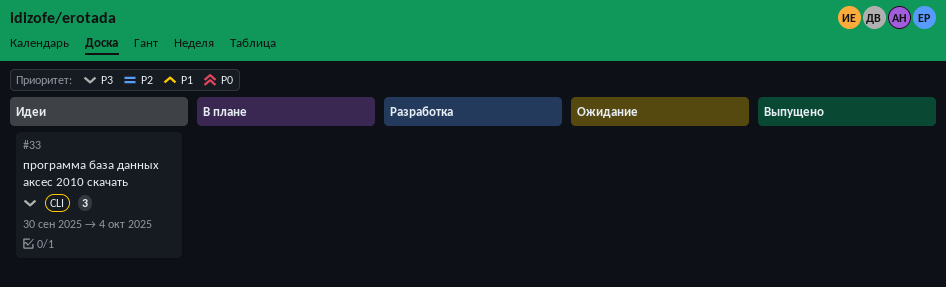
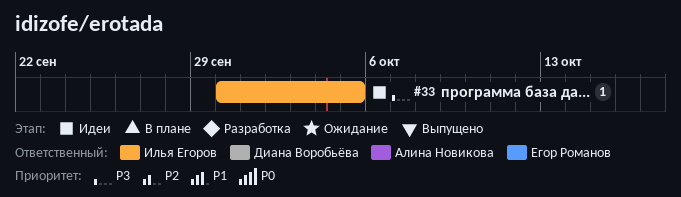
#33, estimate: 3 -> 1
#33, due: Oct 4 -> Oct 5

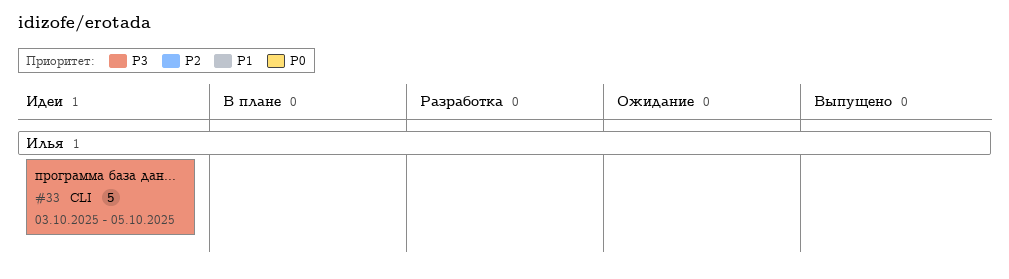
#33, estimate: 1 -> 5
#33, start: Sep 30 -> Oct 3

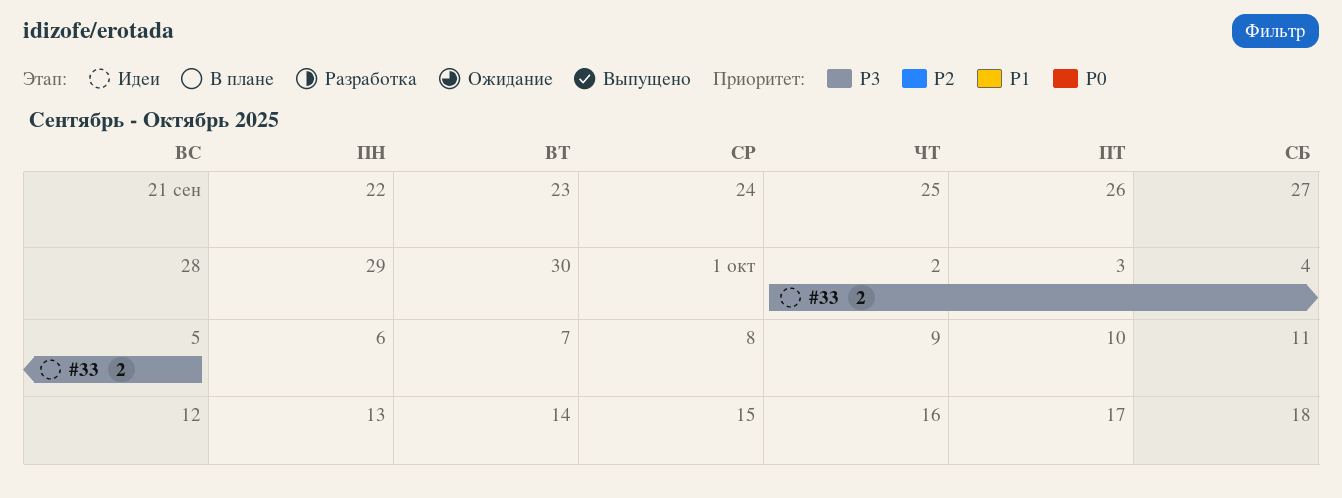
#33, estimate: 5 -> 2
#33, start: Oct 3 -> Oct 2

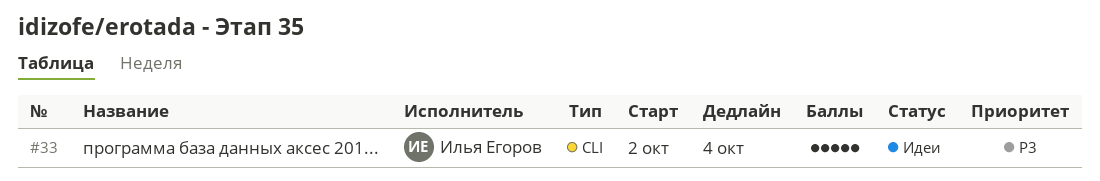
#33, estimate: 2 -> 5
#33, due: Oct 5 -> Oct 4

